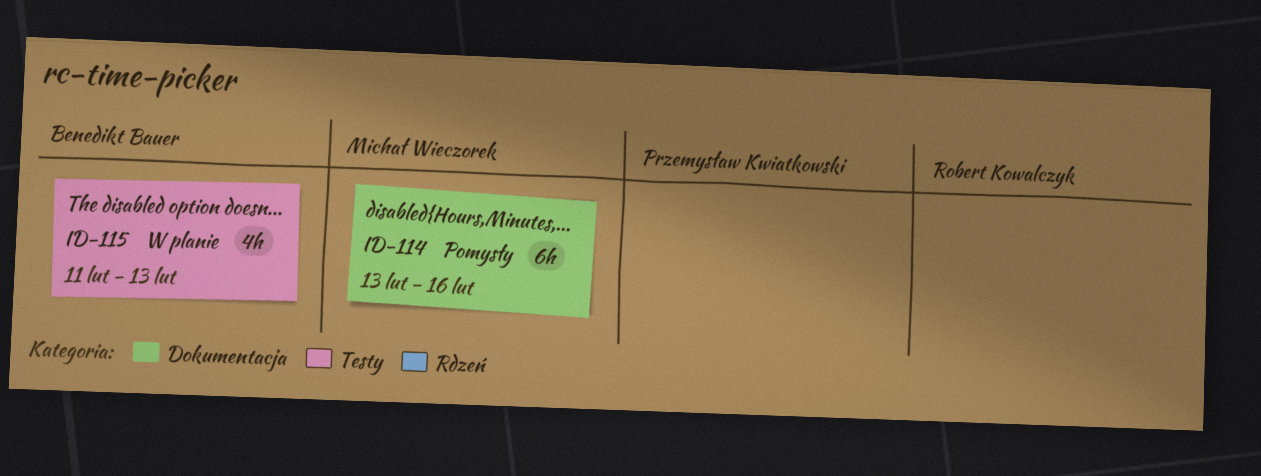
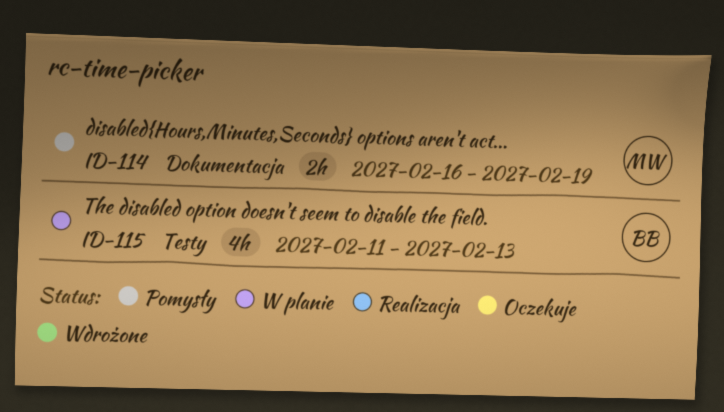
ID-114, estimate: 6h -> 2h
ID-114, start: Feb 13 -> Feb 16
ID-114, due: Feb 16 -> Feb 19

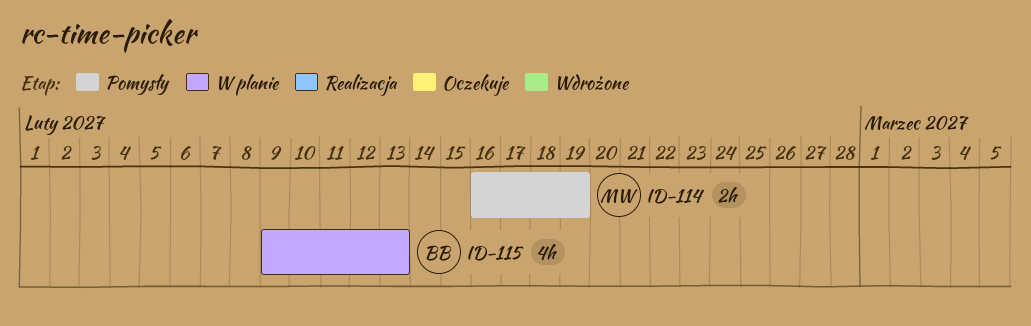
ID-115, start: Feb 11 -> Feb 9

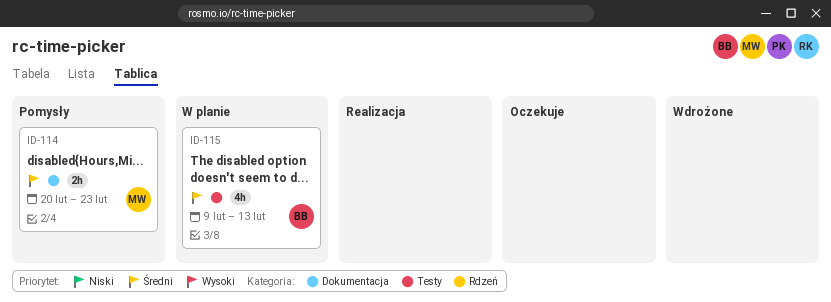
ID-114, start: Feb 16 -> Feb 20
ID-114, due: Feb 19 -> Feb 23

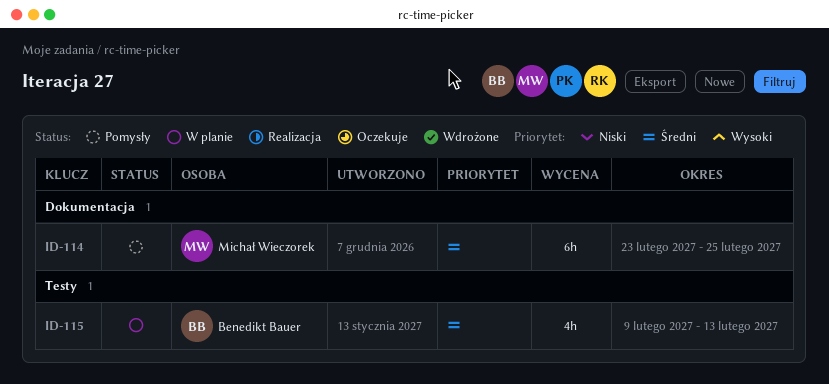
ID-114, estimate: 2h -> 6h
ID-114, start: Feb 20 -> Feb 23
ID-114, due: Feb 23 -> Feb 25

